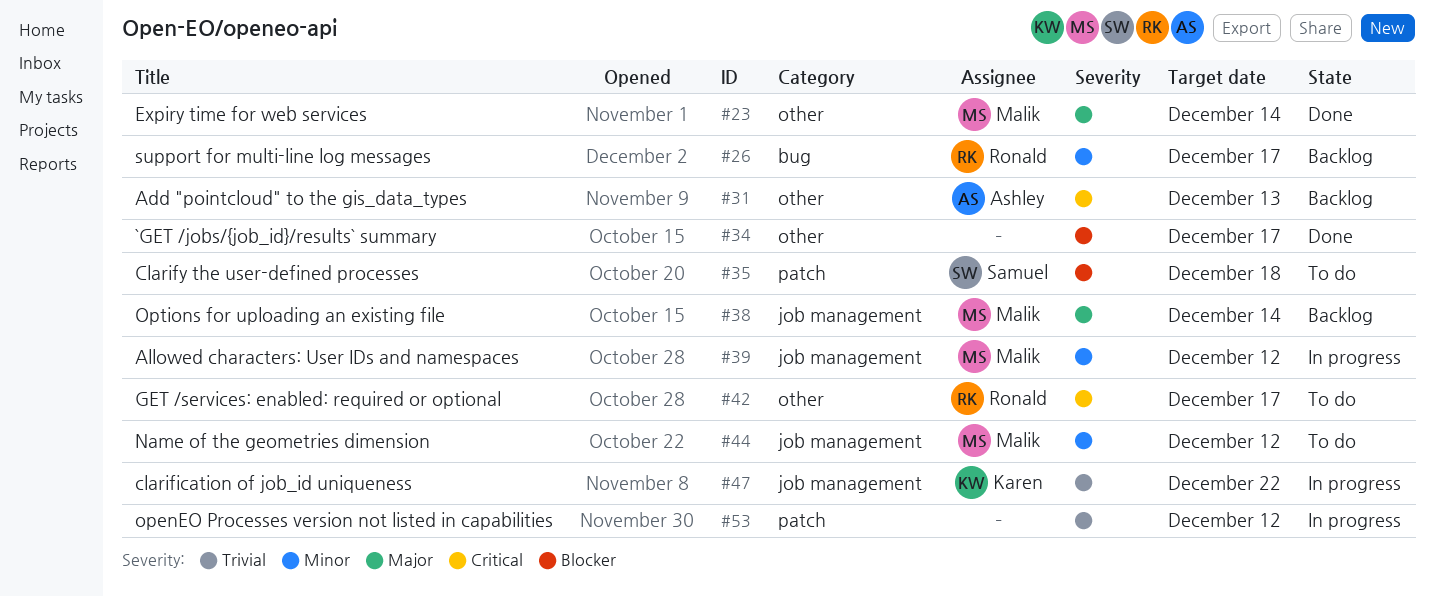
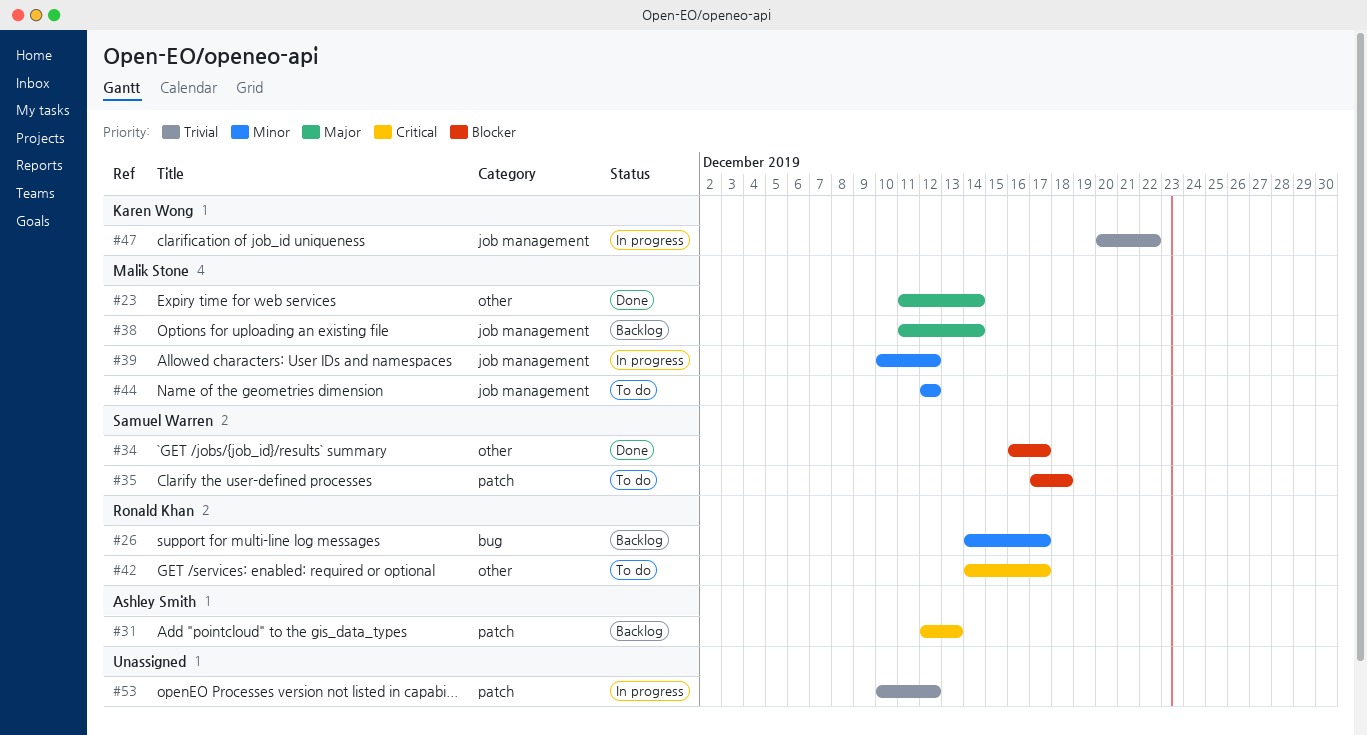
#31, label: other -> patch
#34, owner: none -> Samuel Warren

